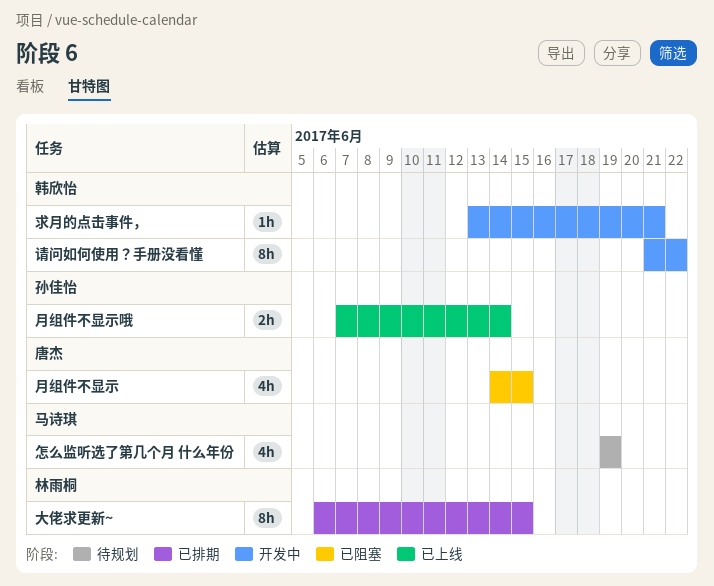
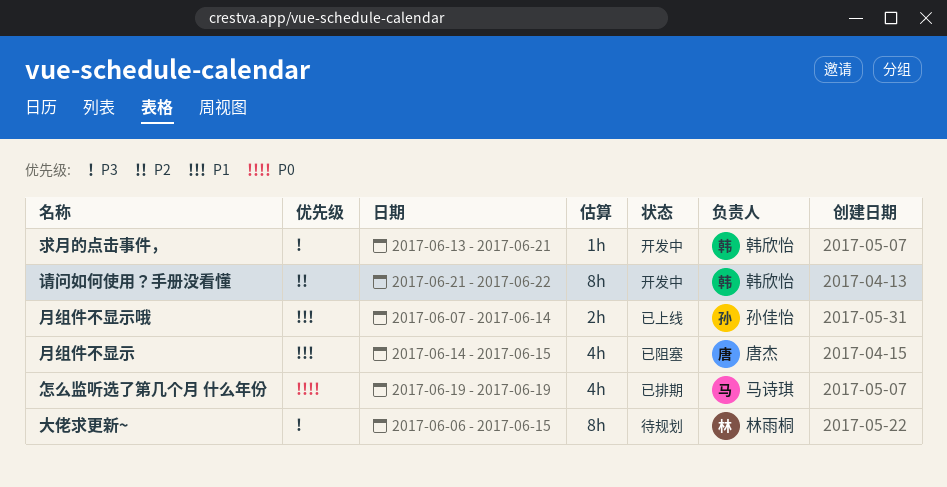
大佬求更新~, status: 已排期 -> 待规划
怎么监听选了第几个月 什么年份, status: 待规划 -> 已排期

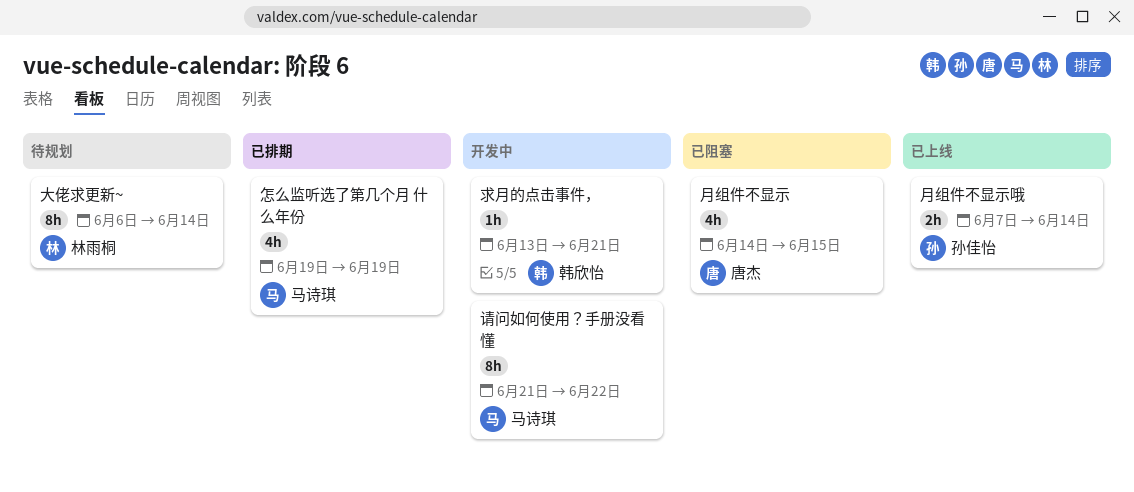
大佬求更新~, due: Jun 15 -> Jun 14
请问如何使用？手册没看懂, owner: 韩欣怡 -> 马诗琪

